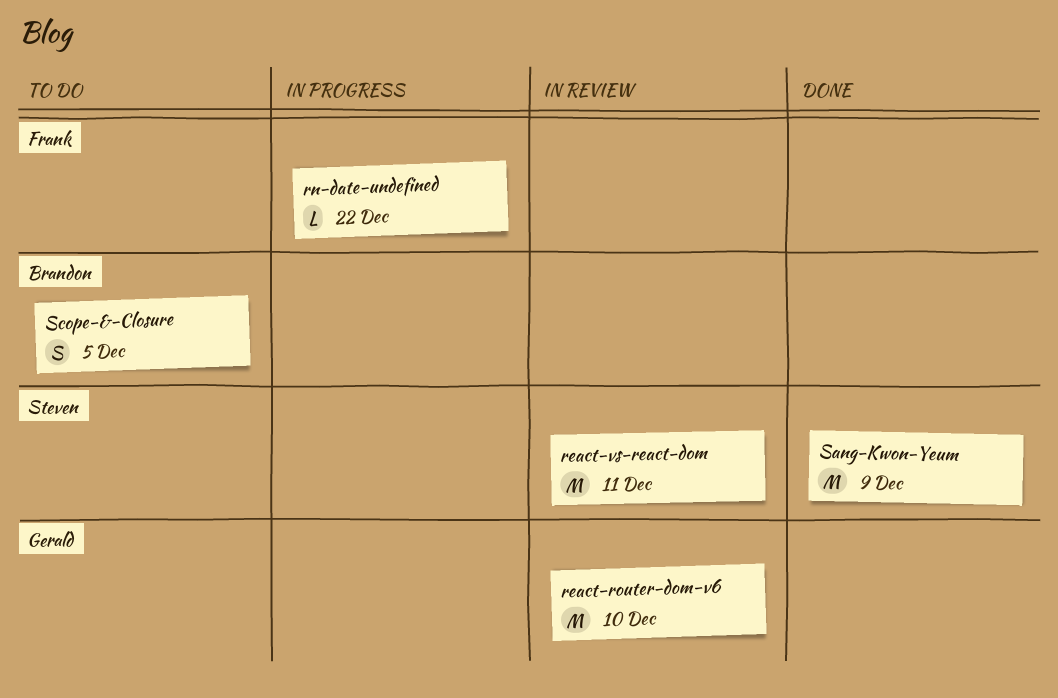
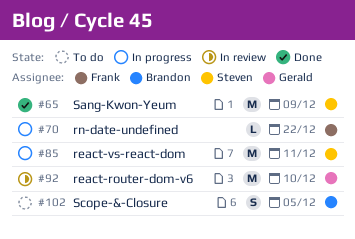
react-vs-react-dom, status: In review -> In progress

